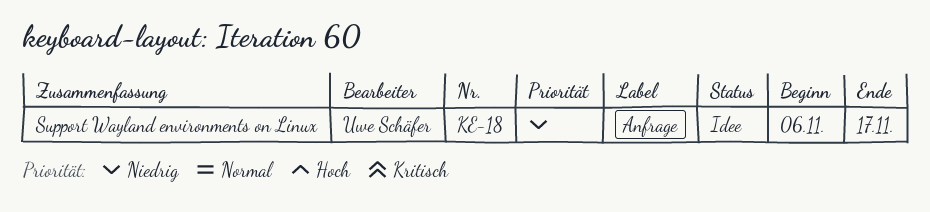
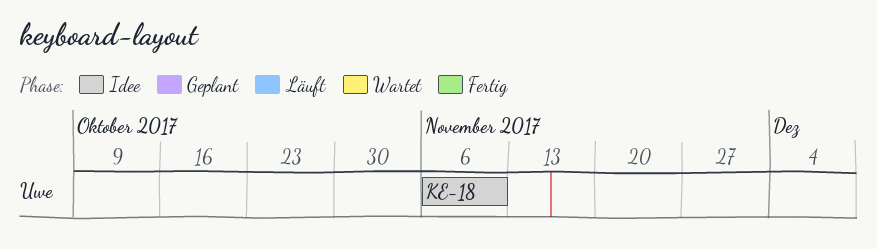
KE-18, due: Nov 17 -> Nov 10

